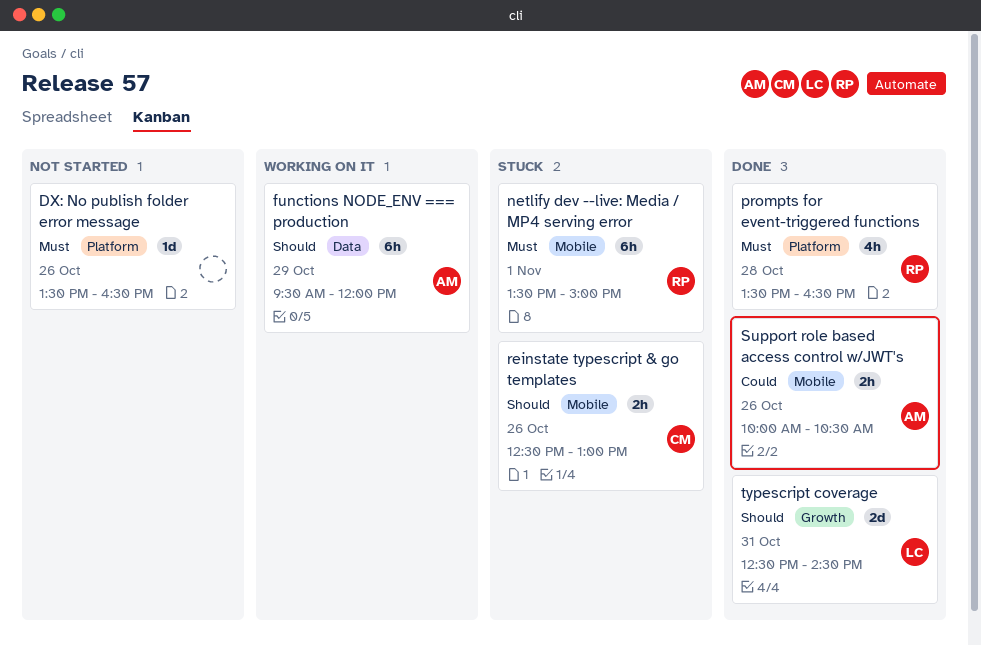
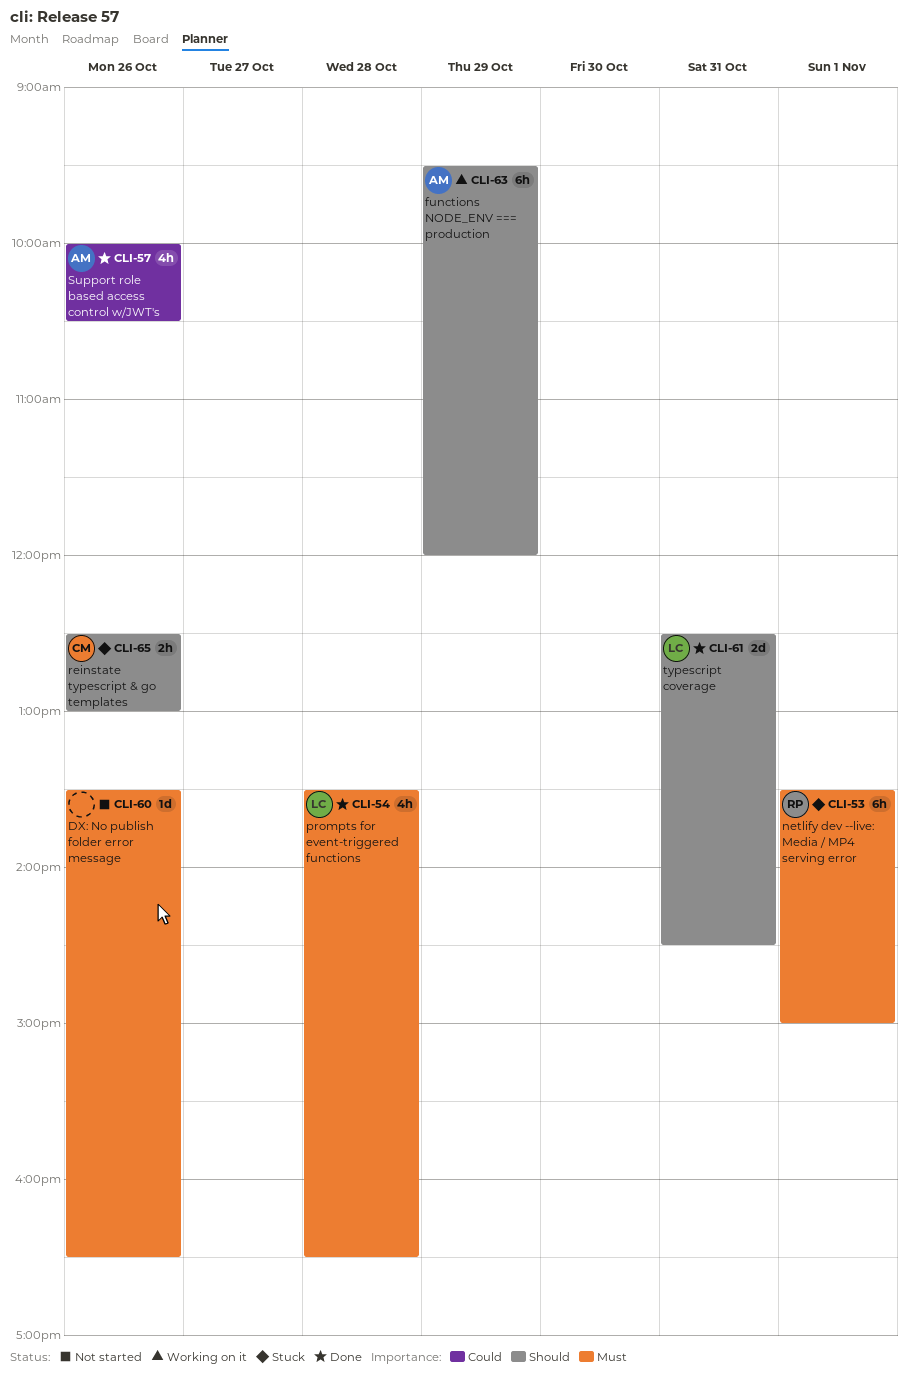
prompts for event-triggered functions, owner: RP -> LC
Support role based access control w/JWT's, estimate: 2h -> 4h

